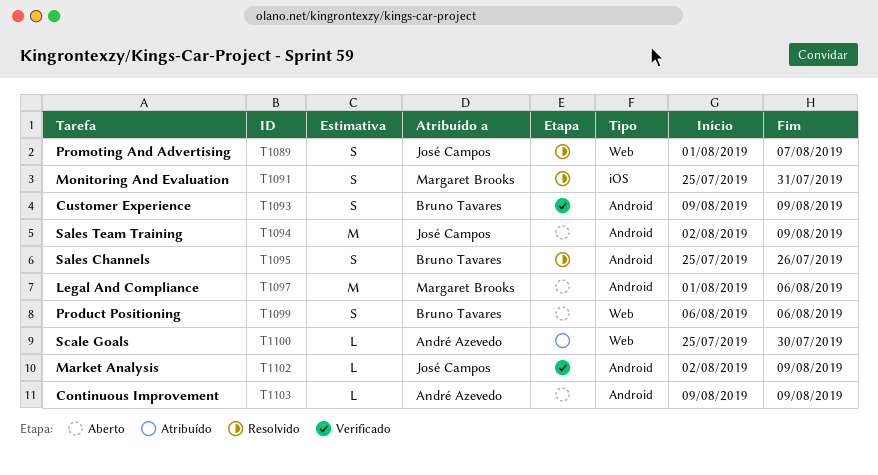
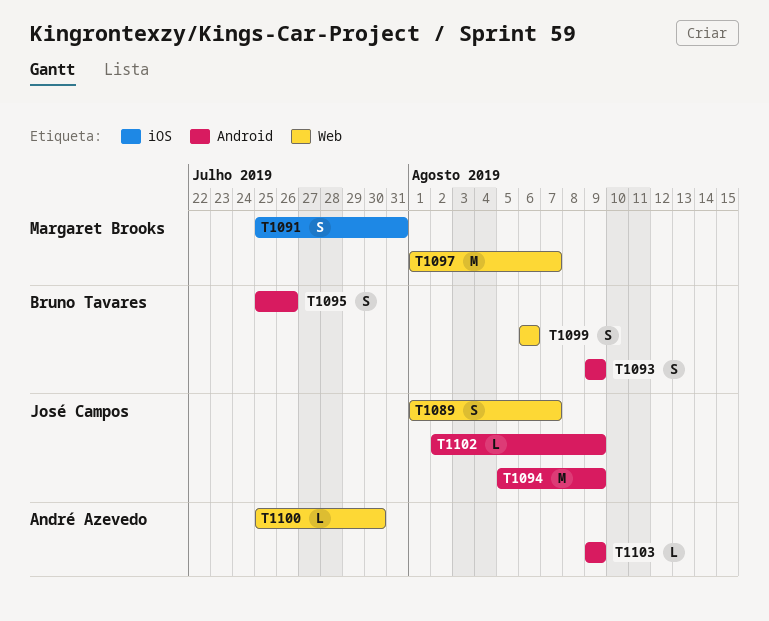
T1094, start: Aug 2 -> Aug 5
T1097, label: Android -> Web
T1097, due: Aug 6 -> Aug 7

